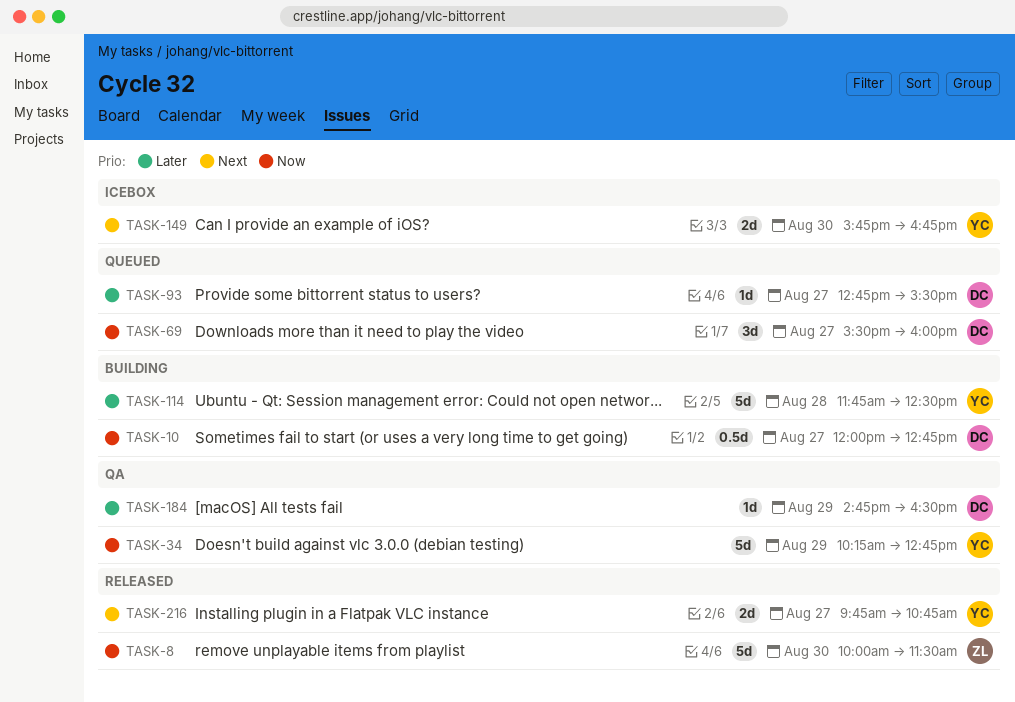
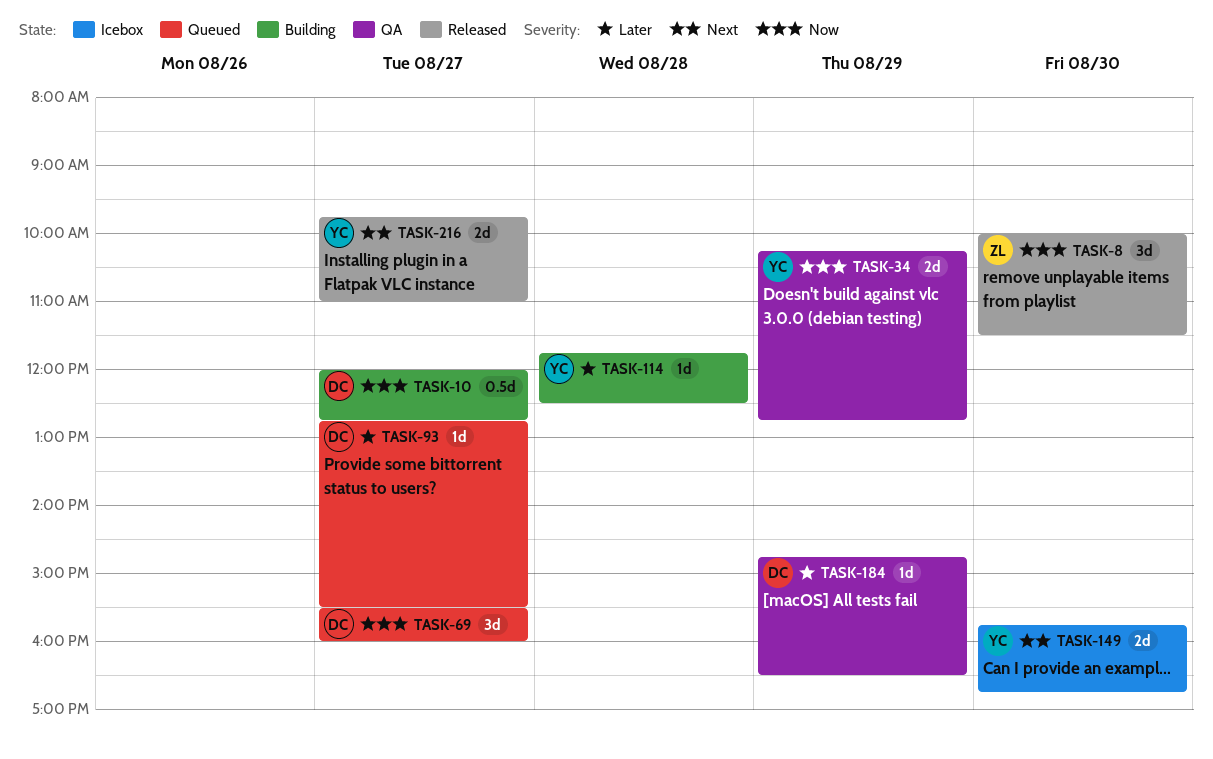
TASK-8, estimate: 5d -> 3d
TASK-34, estimate: 5d -> 2d
TASK-114, estimate: 5d -> 1d
TASK-216, ends: 10:45 -> 11:00

